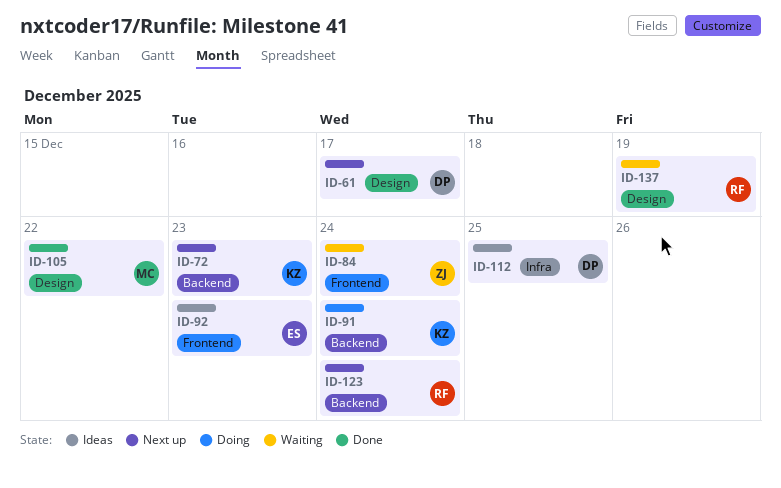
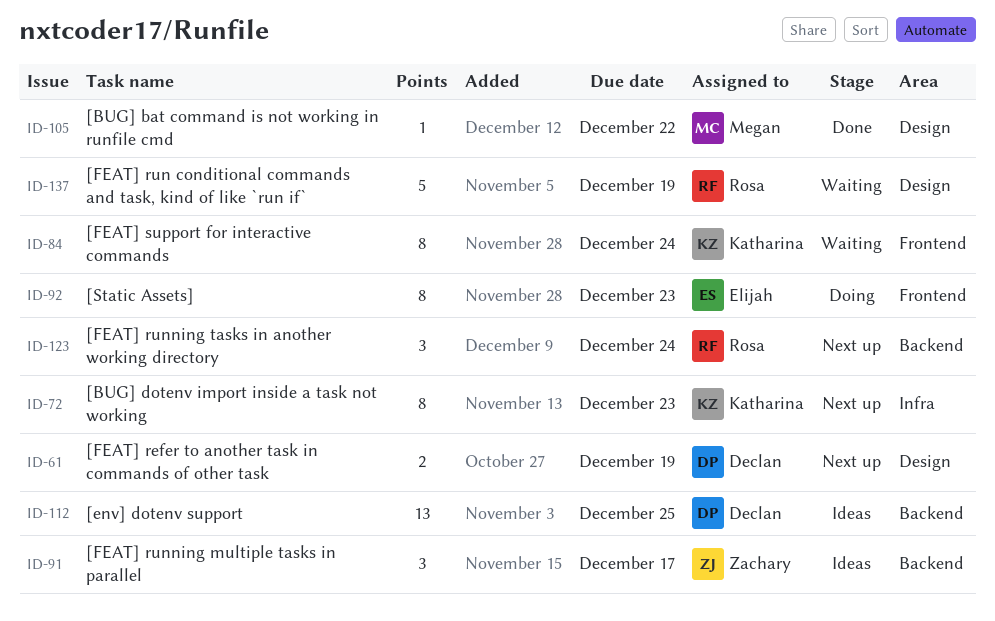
ID-61, due: Dec 17 -> Dec 19
ID-72, label: Backend -> Infra
ID-84, owner: Zachary -> Katharina
ID-91, status: Doing -> Ideas
ID-91, owner: Katharina -> Zachary
ID-91, due: Dec 24 -> Dec 17
ID-92, status: Ideas -> Doing
ID-112, label: Infra -> Backend

